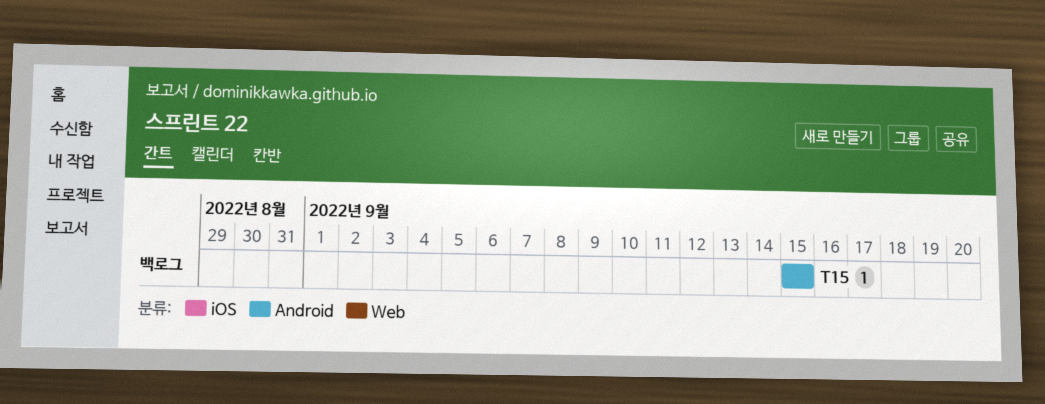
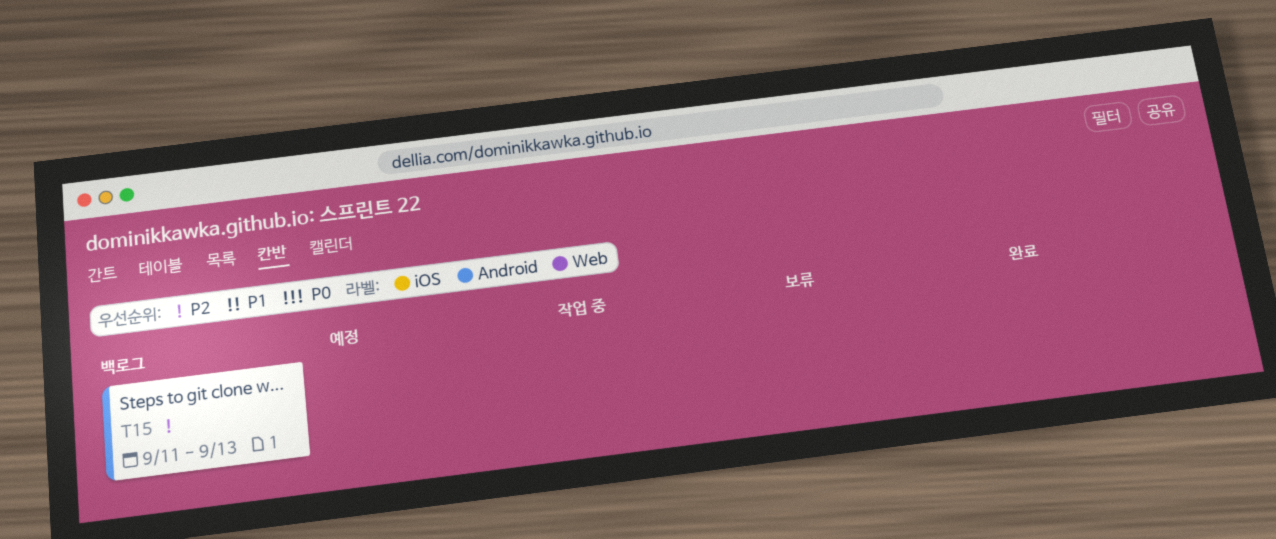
T15, start: Sep 15 -> Sep 11
T15, due: Sep 15 -> Sep 13

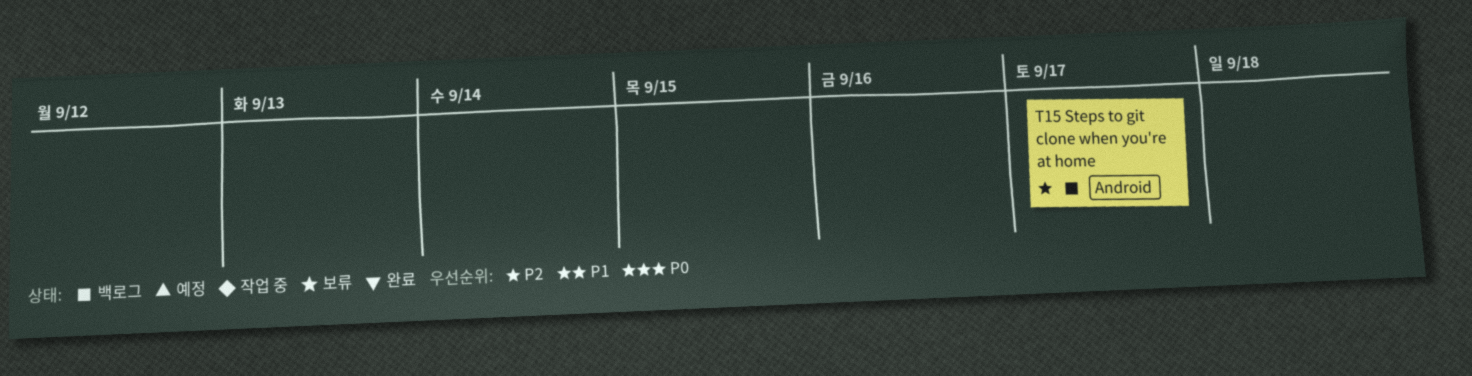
T15, due: Sep 13 -> Sep 17

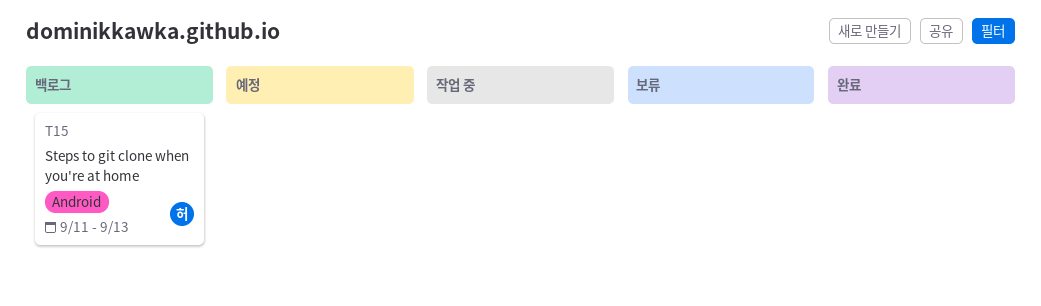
T15, due: Sep 17 -> Sep 13

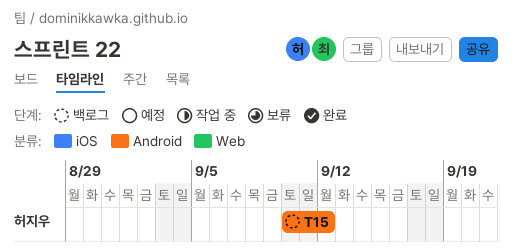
T15, start: Sep 11 -> Sep 10
T15, due: Sep 13 -> Sep 12

